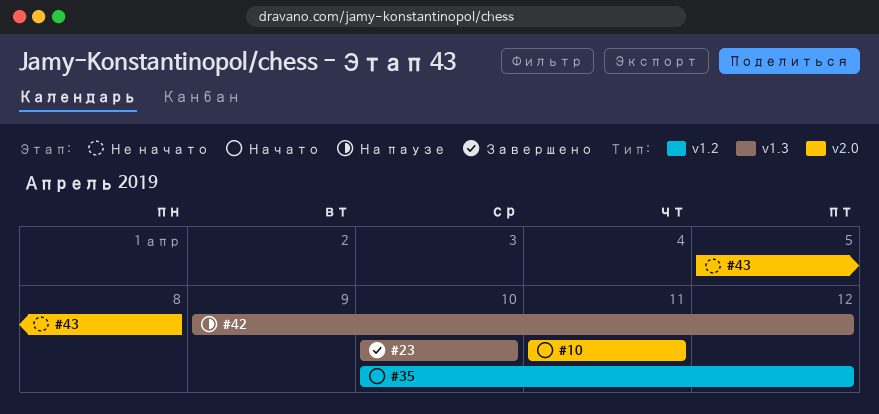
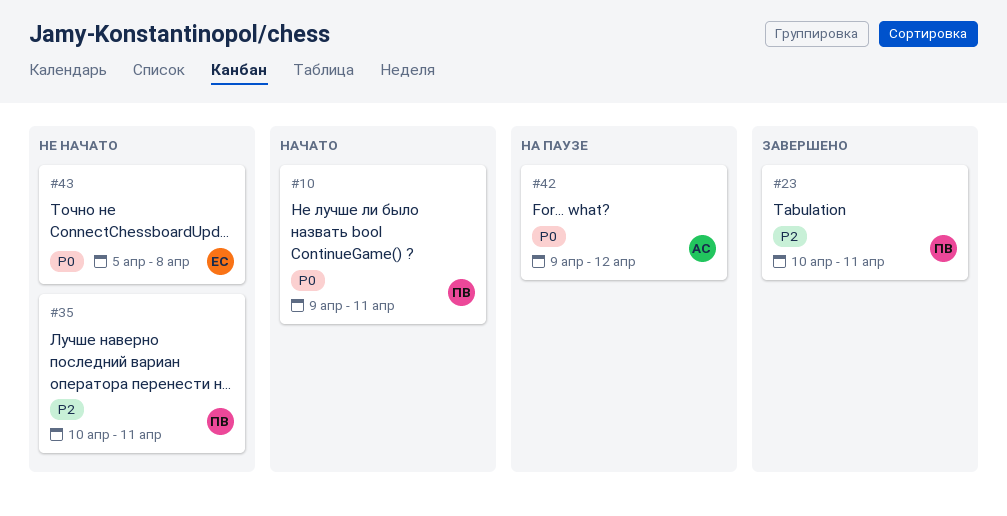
#10, start: Apr 11 -> Apr 9
#23, due: Apr 10 -> Apr 11
#35, status: Начато -> Не начато
#35, due: Apr 12 -> Apr 11

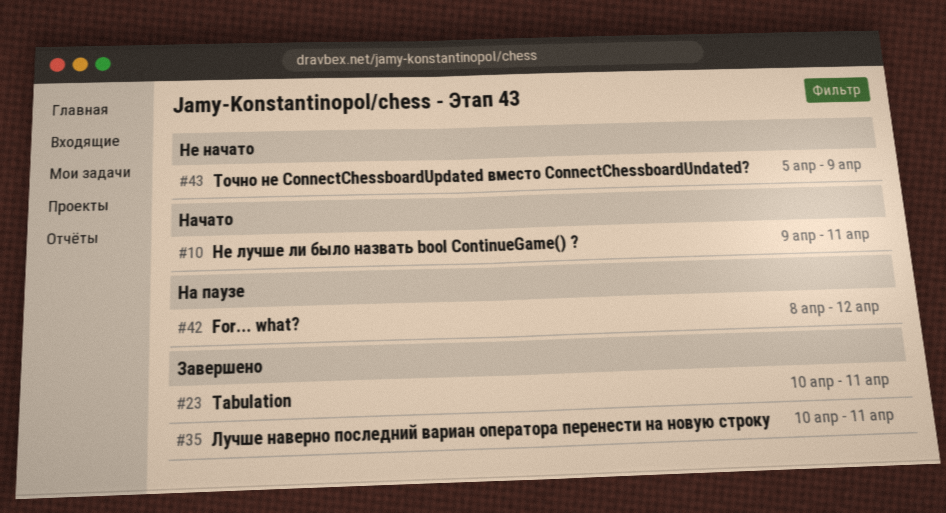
#35, status: Не начато -> Завершено
#42, start: Apr 9 -> Apr 8
#43, due: Apr 8 -> Apr 9

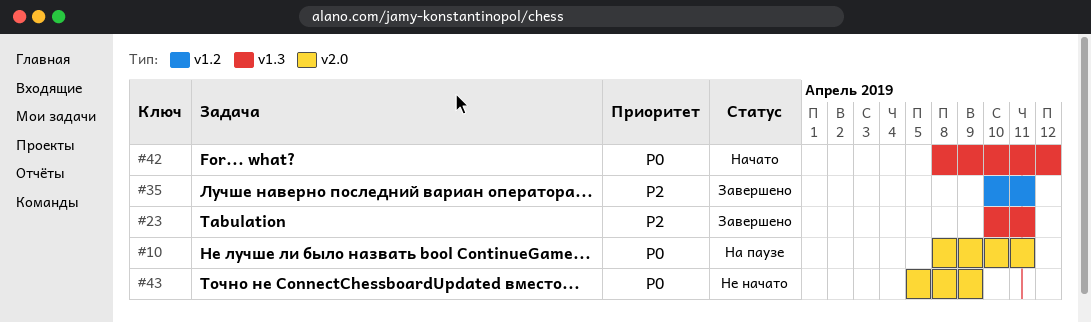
#10, status: Начато -> На паузе
#10, start: Apr 9 -> Apr 8
#42, status: На паузе -> Начато

